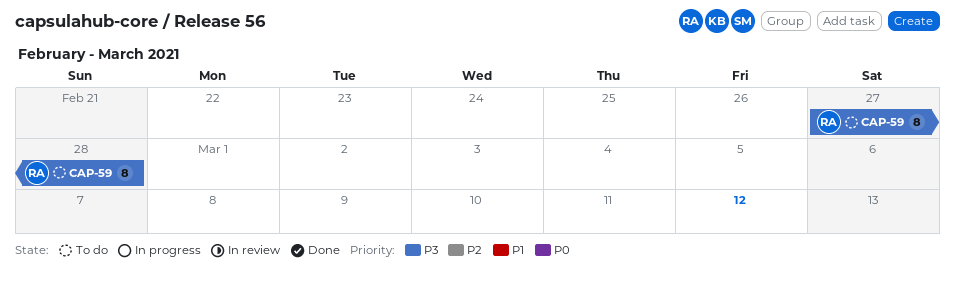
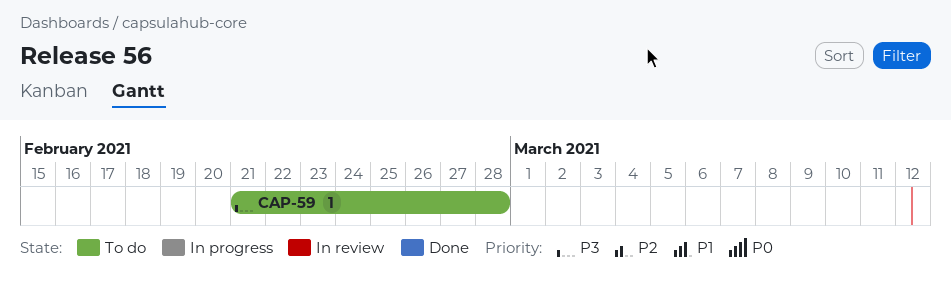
CAP-59, estimate: 8 -> 1
CAP-59, start: Feb 27 -> Feb 21

